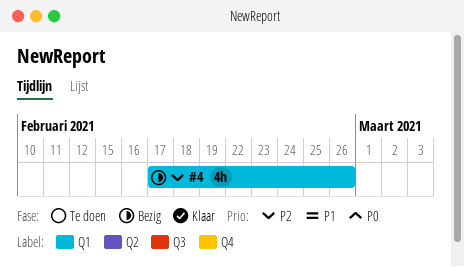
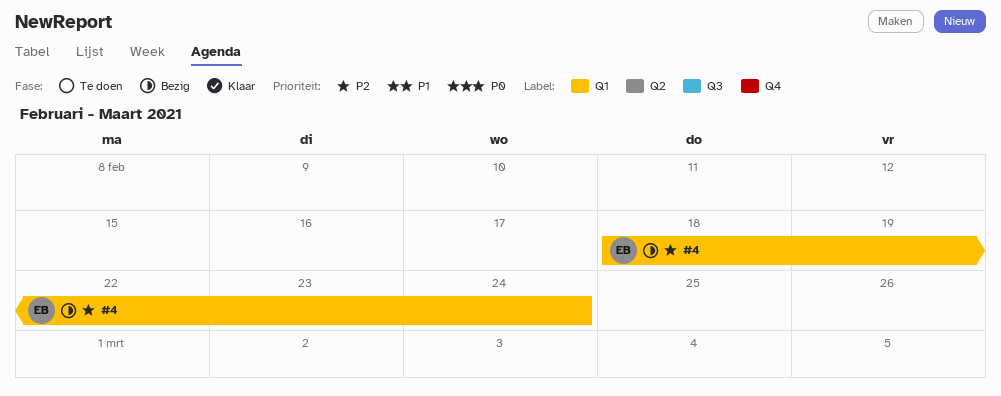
#4, start: Feb 17 -> Feb 18
#4, due: Feb 26 -> Feb 24

